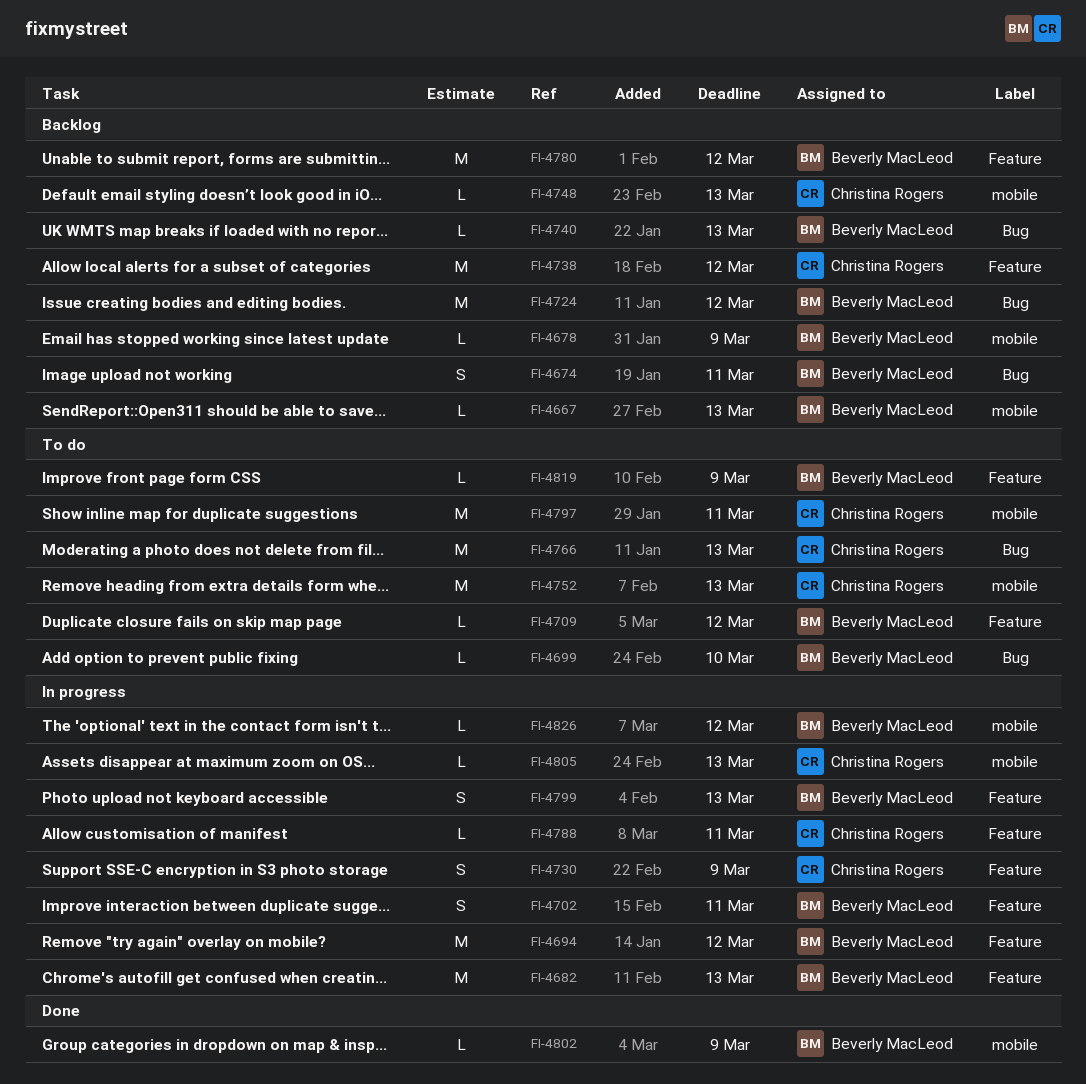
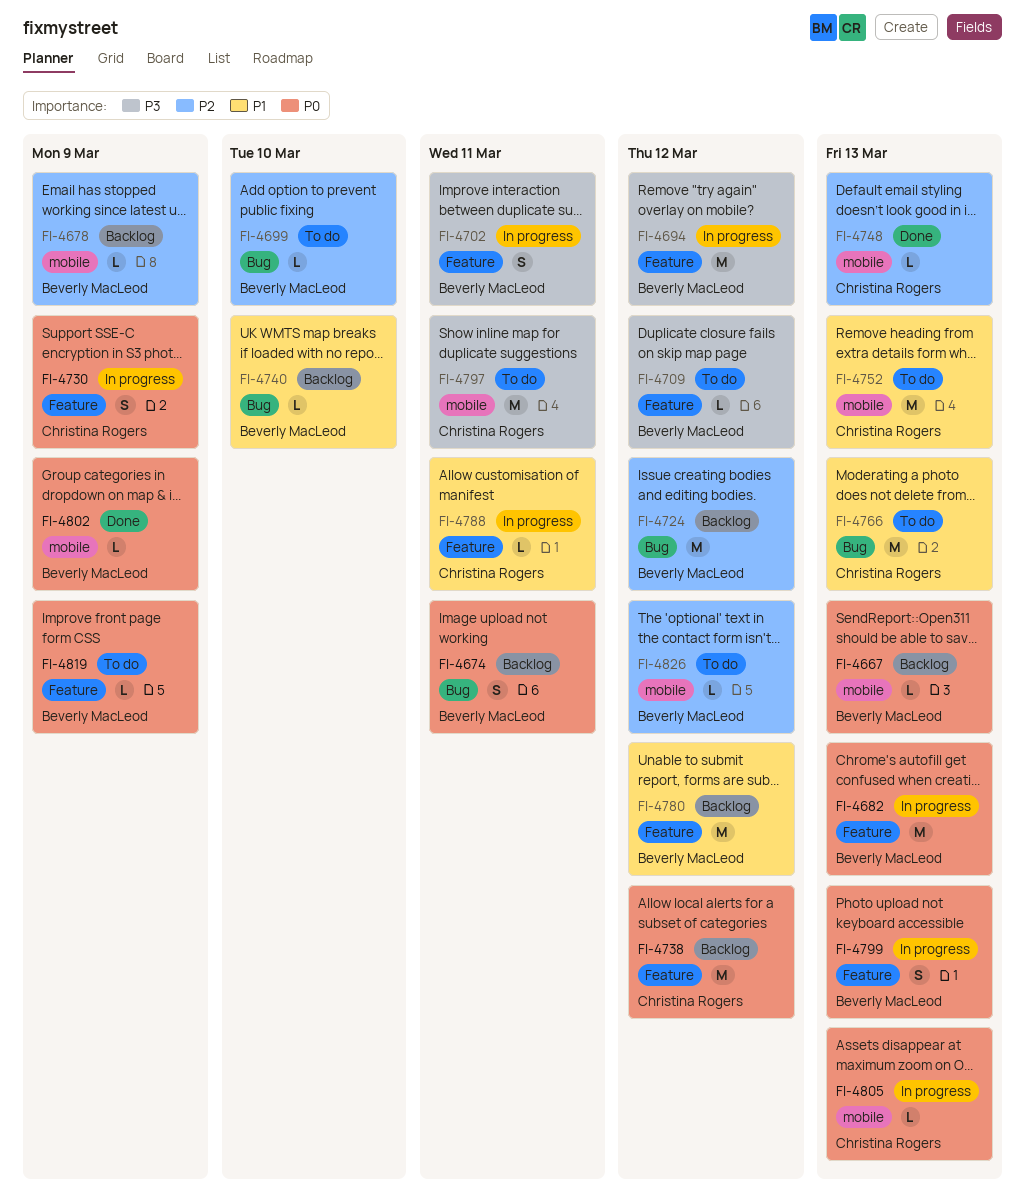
FI-4740, due: Mar 13 -> Mar 10
FI-4748, status: Backlog -> Done
FI-4826, status: In progress -> To do

